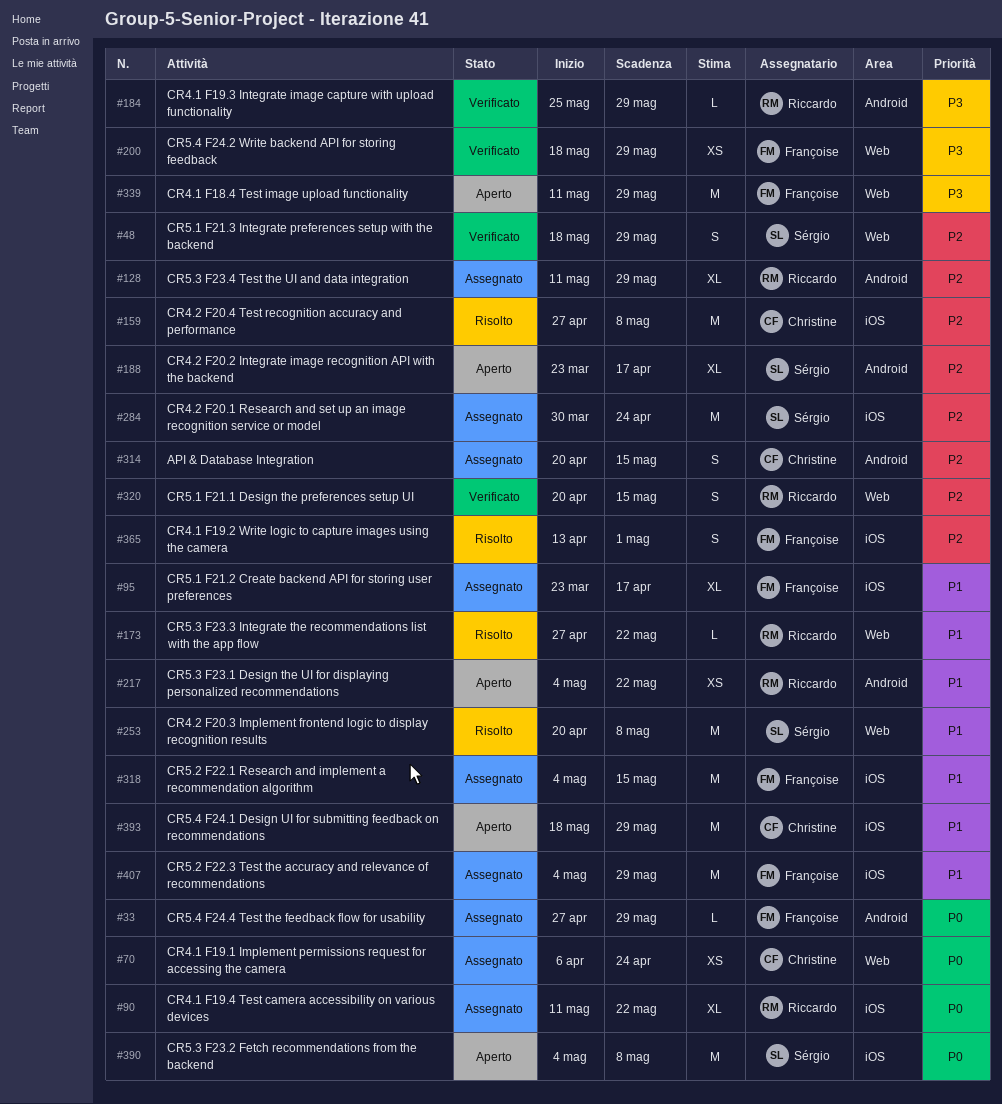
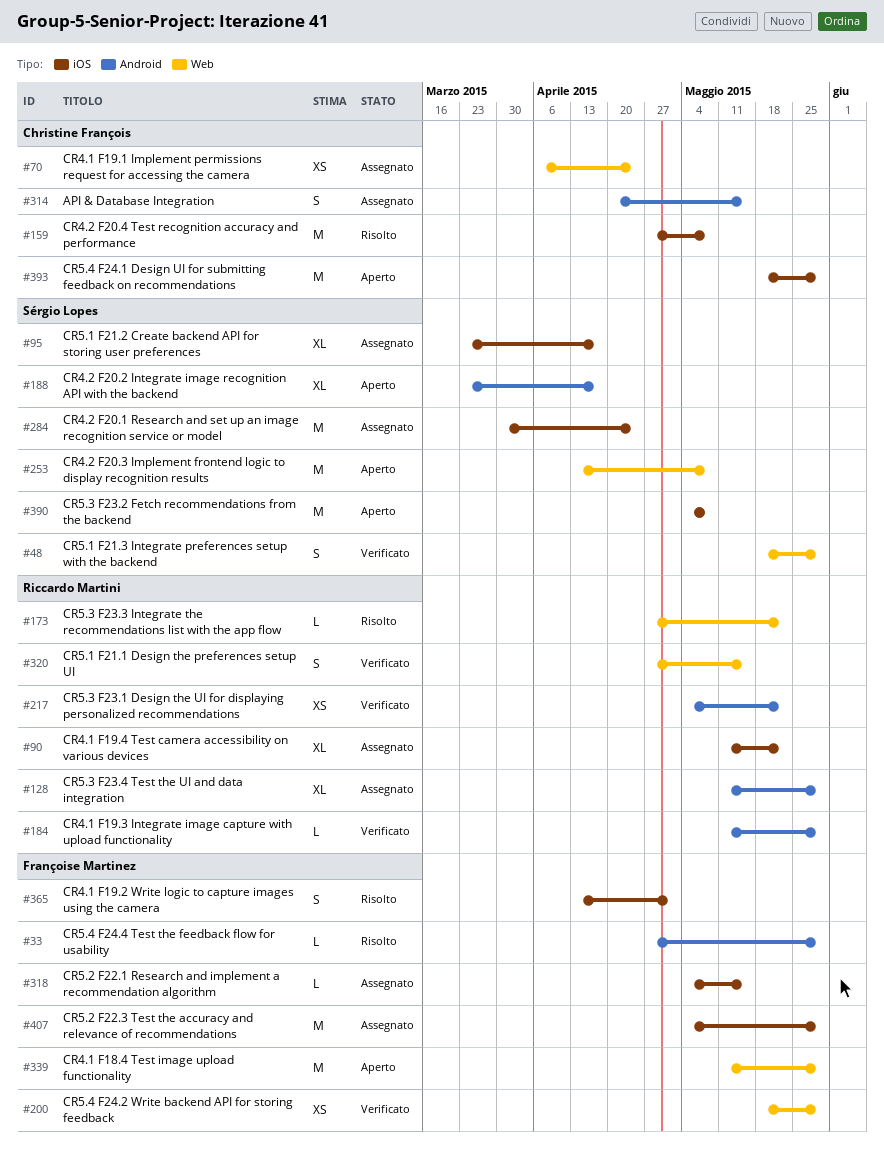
#33, status: Assegnato -> Risolto
#95, owner: Françoise Martinez -> Sérgio Lopes
#184, start: May 25 -> May 11
#217, status: Aperto -> Verificato
#253, status: Risolto -> Aperto
#253, start: Apr 20 -> Apr 13
#318, estimate: M -> L
#320, start: Apr 20 -> Apr 27

